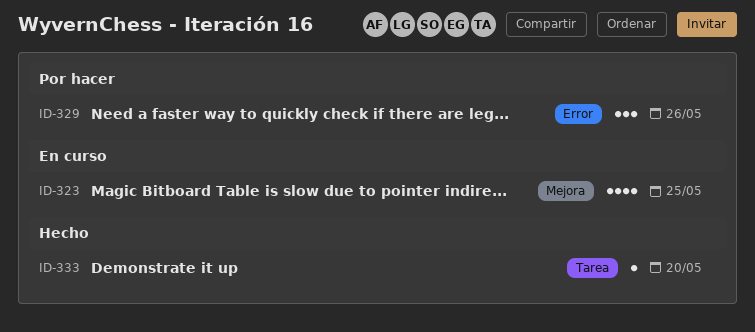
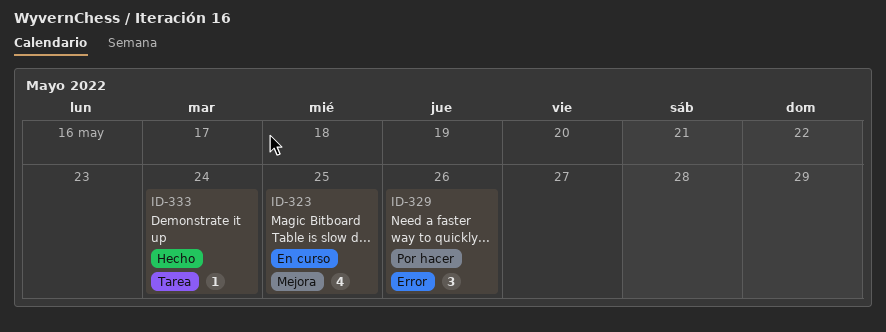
ID-333, due: May 20 -> May 24

